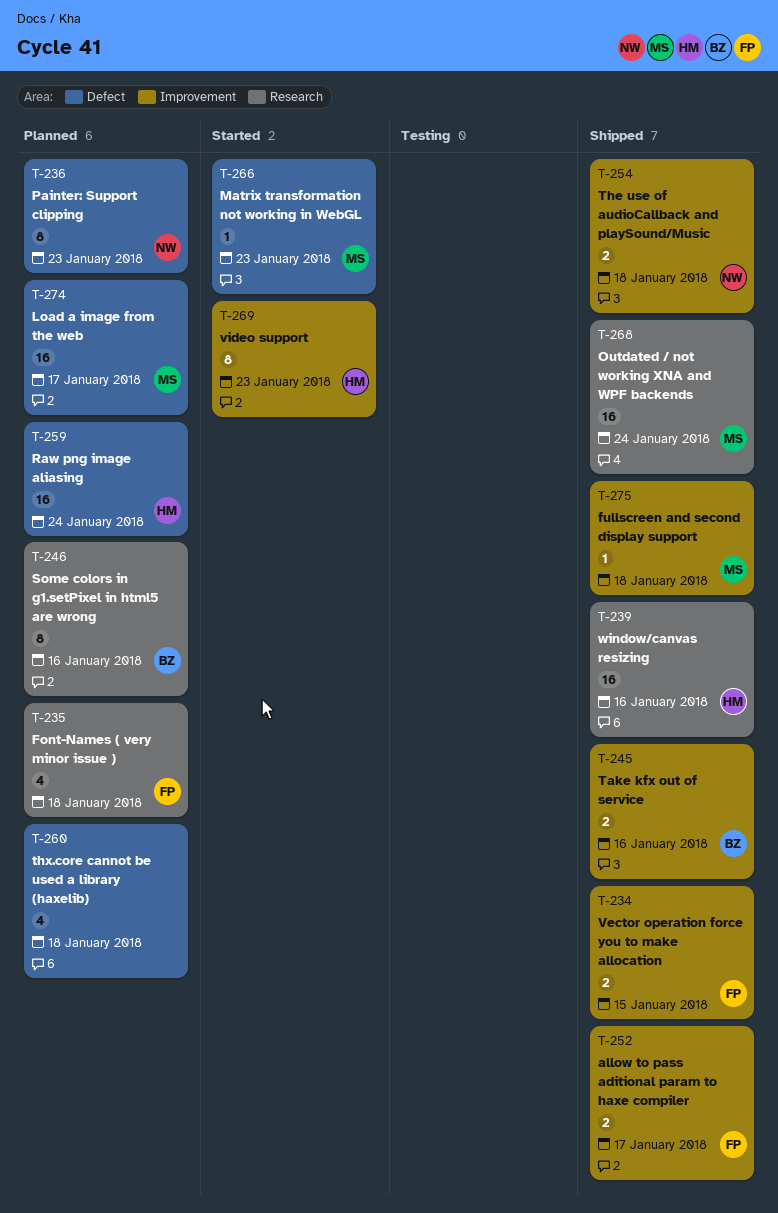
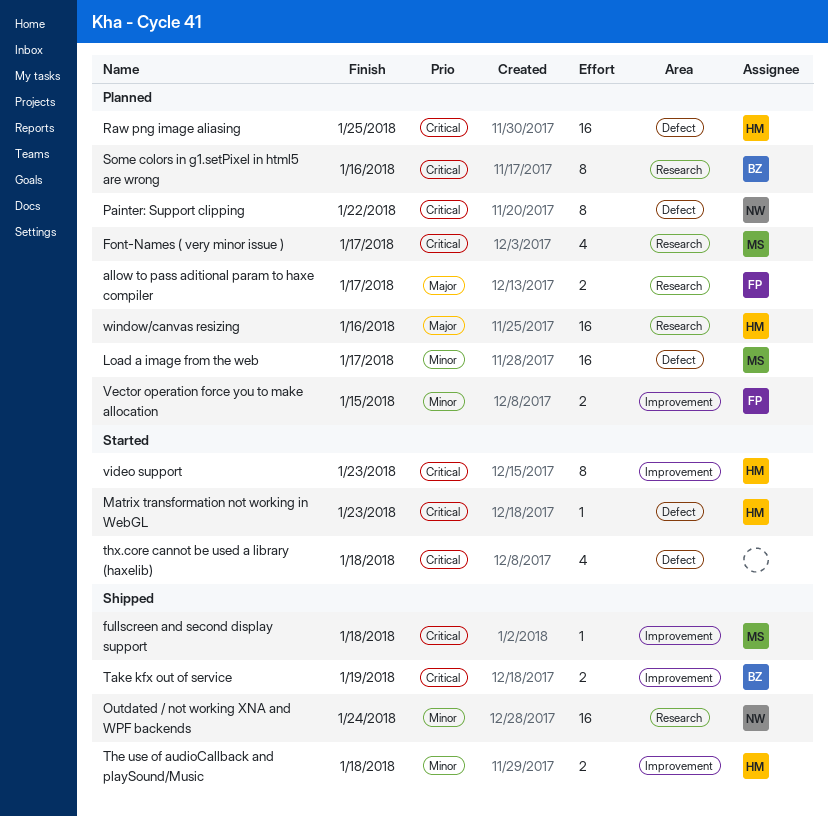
allow to pass aditional param to haxe compiler, status: Shipped -> Planned
allow to pass aditional param to haxe compiler, label: Improvement -> Research
Font-Names ( very minor issue ), owner: FP -> MS
Font-Names ( very minor issue ), due: Jan 18 -> Jan 17
Matrix transformation not working in WebGL, owner: MS -> HM
Outdated / not working XNA and WPF backends, owner: MS -> NW
Painter: Support clipping, due: Jan 23 -> Jan 22
Raw png image aliasing, due: Jan 24 -> Jan 25
Take kfx out of service, due: Jan 16 -> Jan 19
The use of audioCallback and playSound/Music, owner: NW -> HM
thx.core cannot be used a library (haxelib), status: Planned -> Started
Vector operation force you to make allocation, status: Shipped -> Planned
window/canvas resizing, status: Shipped -> Planned

